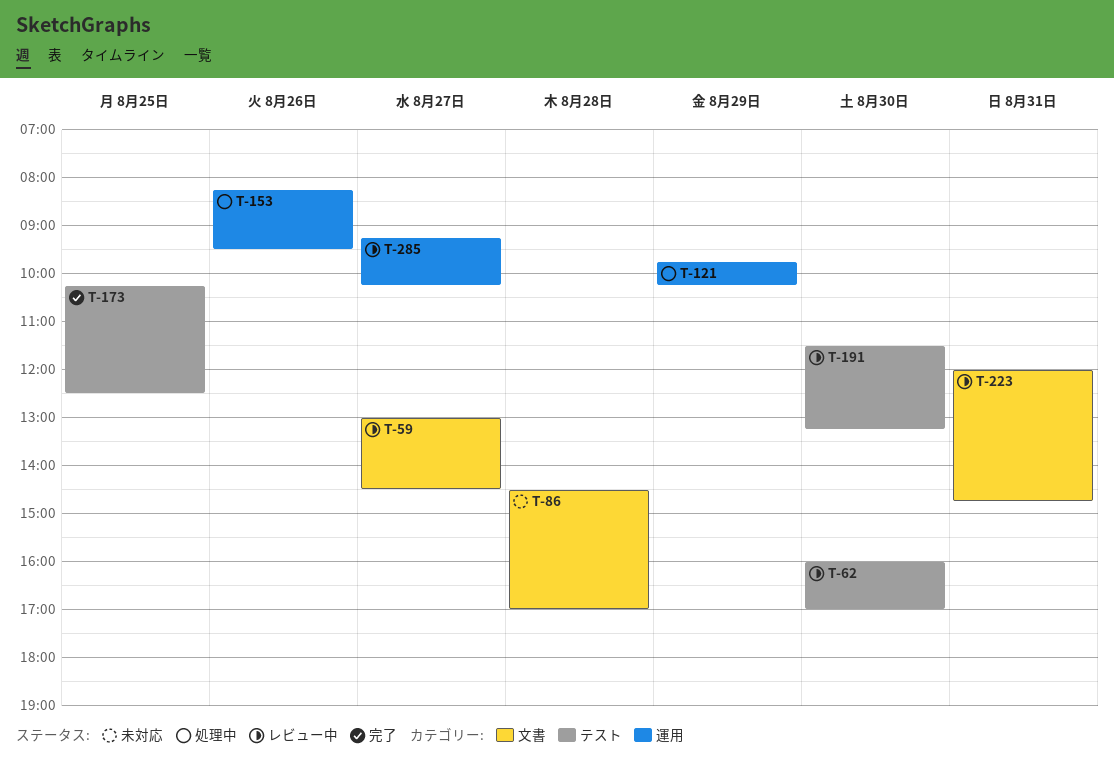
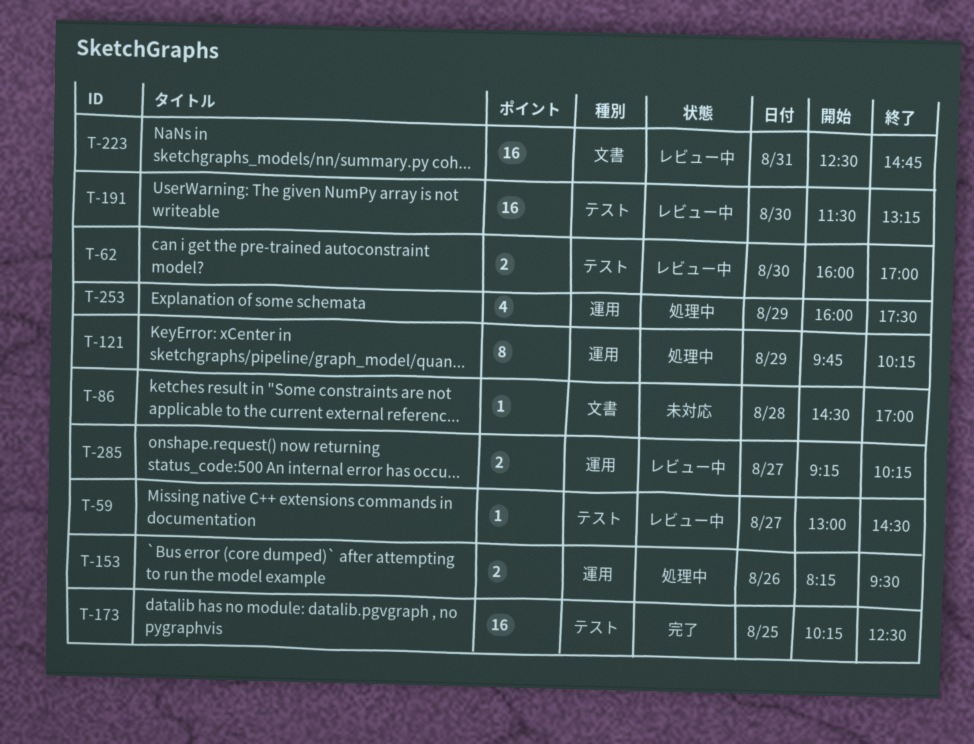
T-59, label: 文書 -> テスト
T-223, begins: 12:00 -> 12:30
T-253: none -> present

